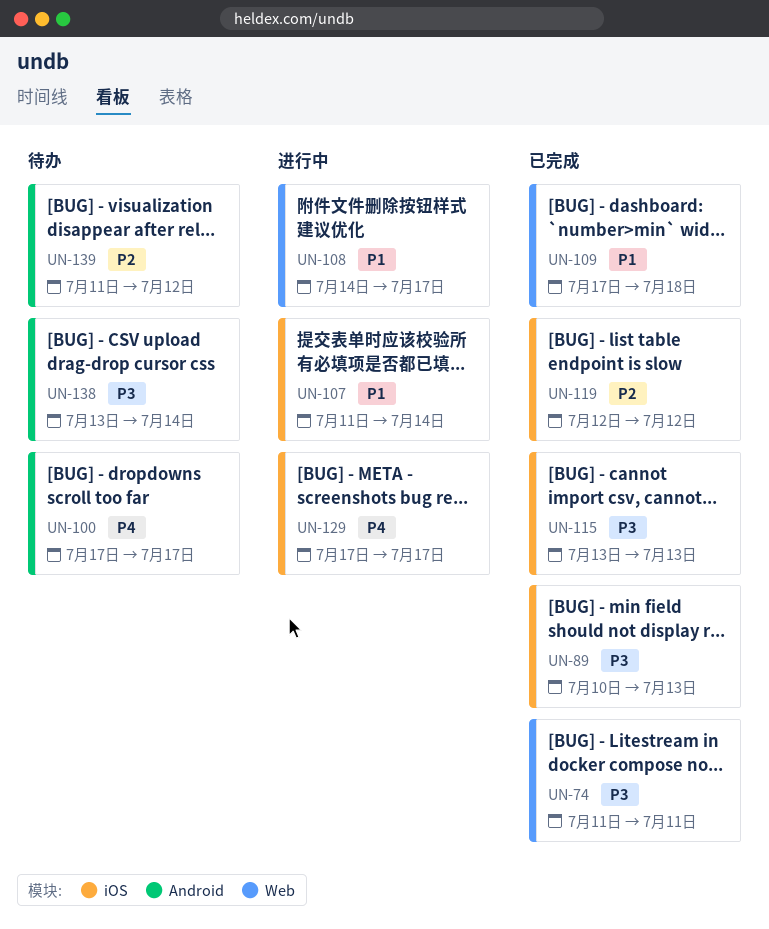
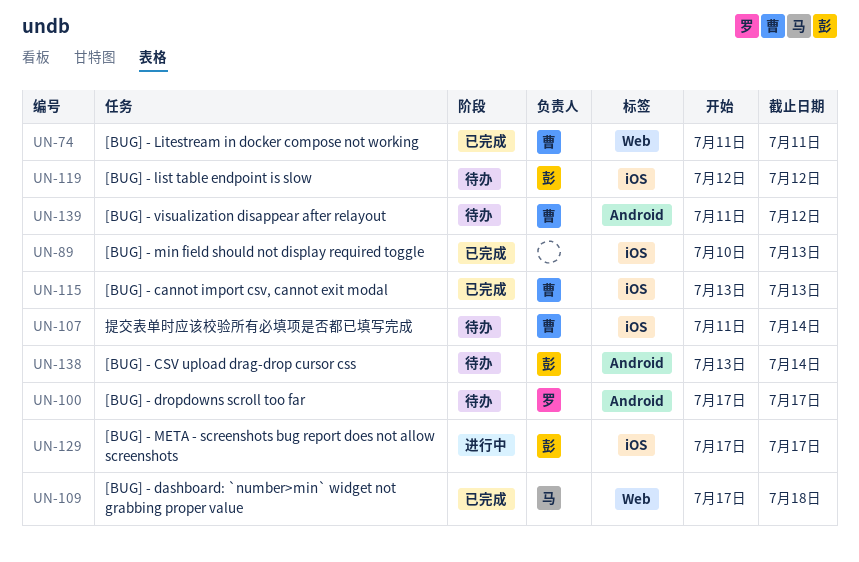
UN-107, status: 进行中 -> 待办
UN-108: present -> none
UN-119, status: 已完成 -> 待办

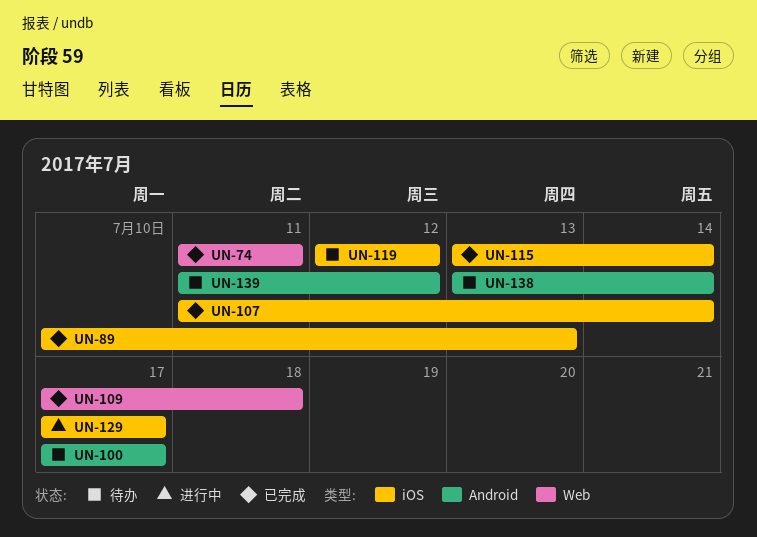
UN-107, status: 待办 -> 已完成
UN-115, due: Jul 13 -> Jul 14

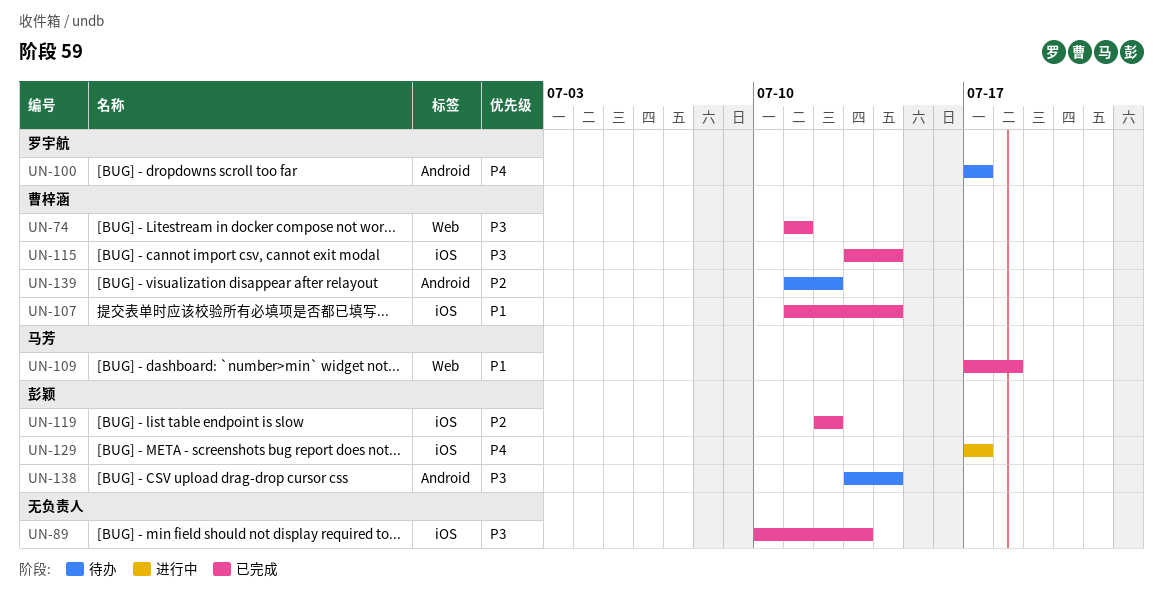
UN-119, status: 待办 -> 已完成

